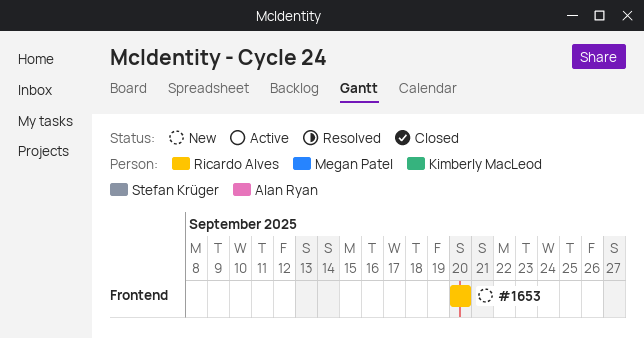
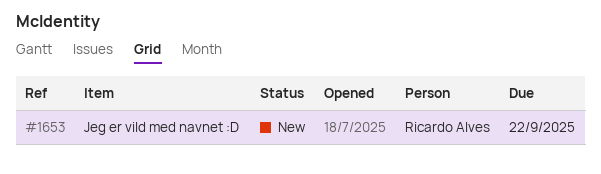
#1653, due: Sep 20 -> Sep 22

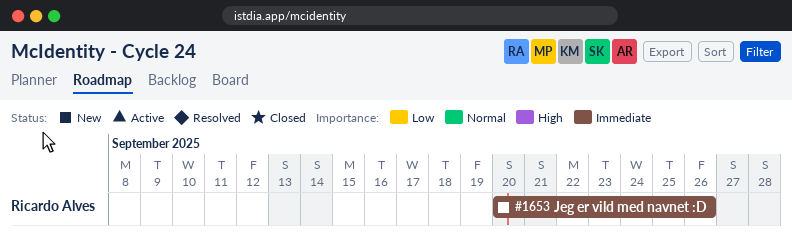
#1653, due: Sep 22 -> Sep 26

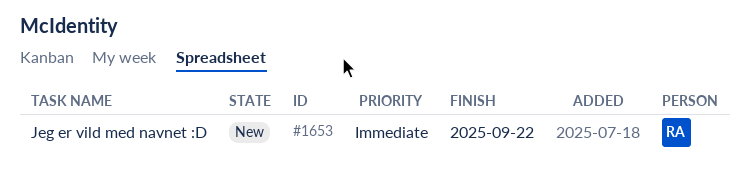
#1653, due: Sep 26 -> Sep 22

